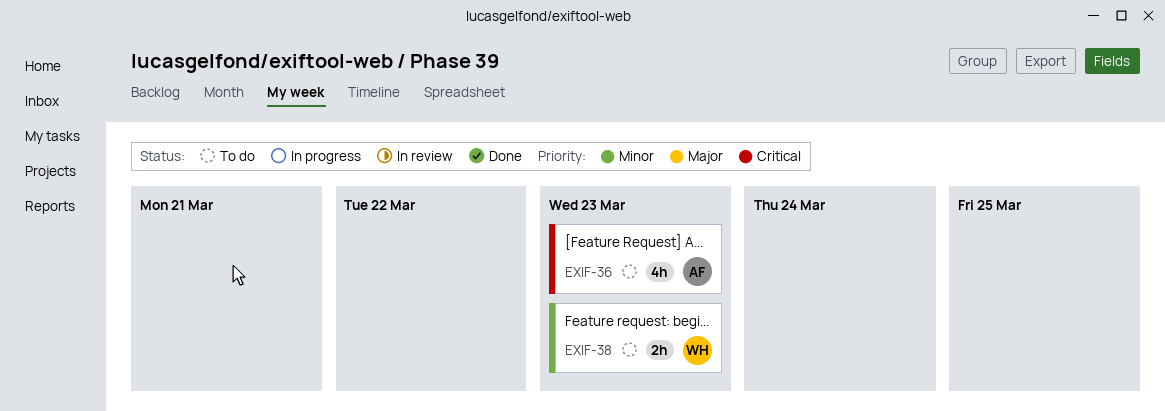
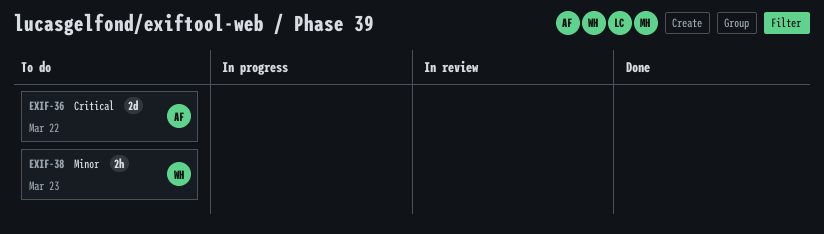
EXIF-36, estimate: 4h -> 2d
EXIF-36, due: Mar 23 -> Mar 22

